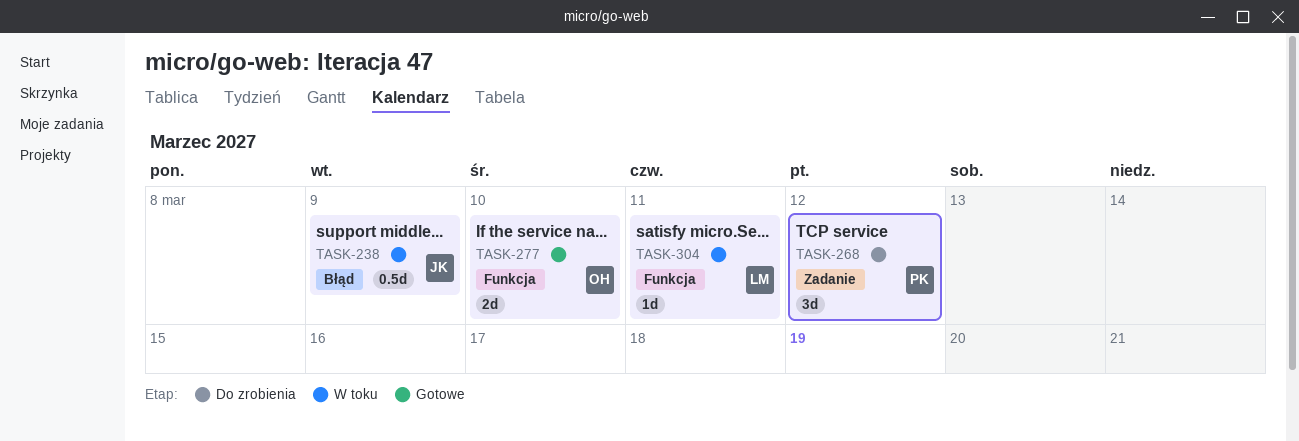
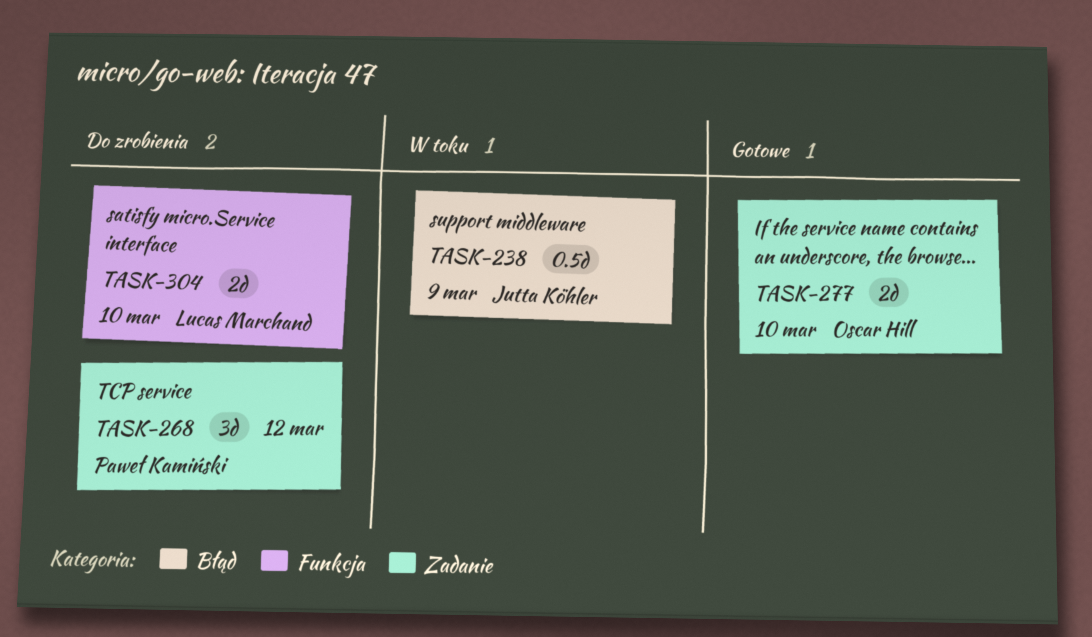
TASK-277, label: Funkcja -> Zadanie
TASK-304, status: W toku -> Do zrobienia
TASK-304, estimate: 1d -> 2d
TASK-304, due: Mar 11 -> Mar 10

